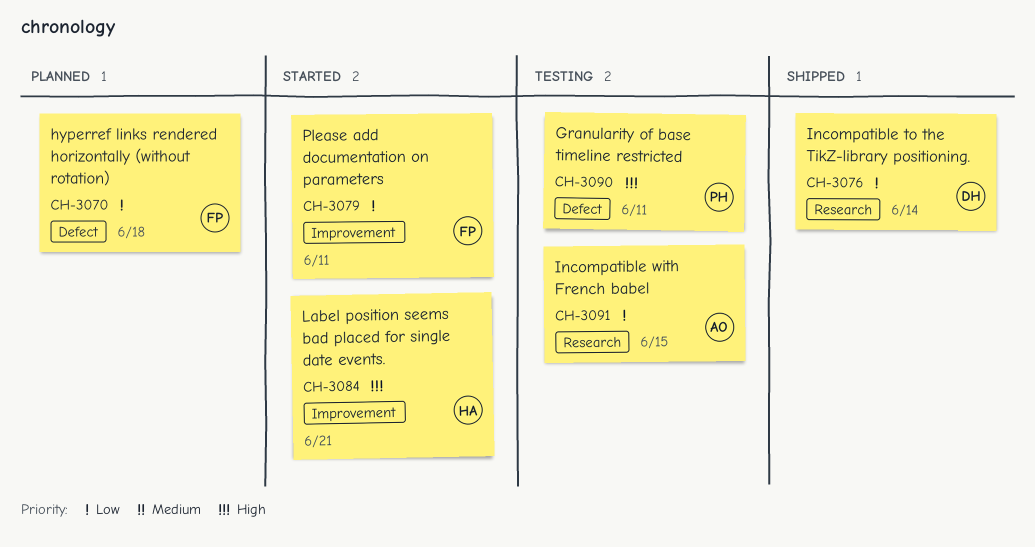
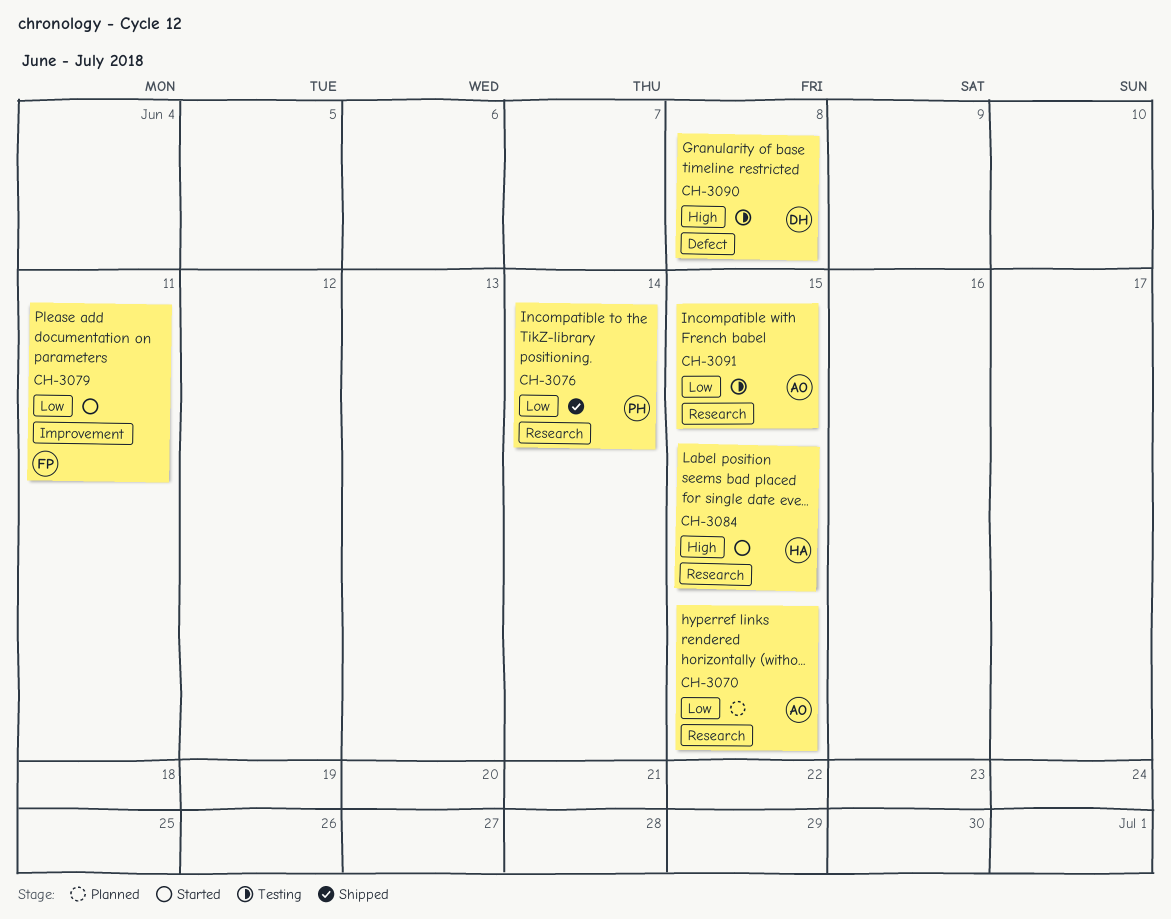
CH-3070, owner: FP -> AO
CH-3070, label: Defect -> Research
CH-3070, due: Jun 18 -> Jun 15
CH-3076, owner: DH -> PH
CH-3084, label: Improvement -> Research
CH-3084, due: Jun 21 -> Jun 15
CH-3090, owner: PH -> DH
CH-3090, due: Jun 11 -> Jun 8

